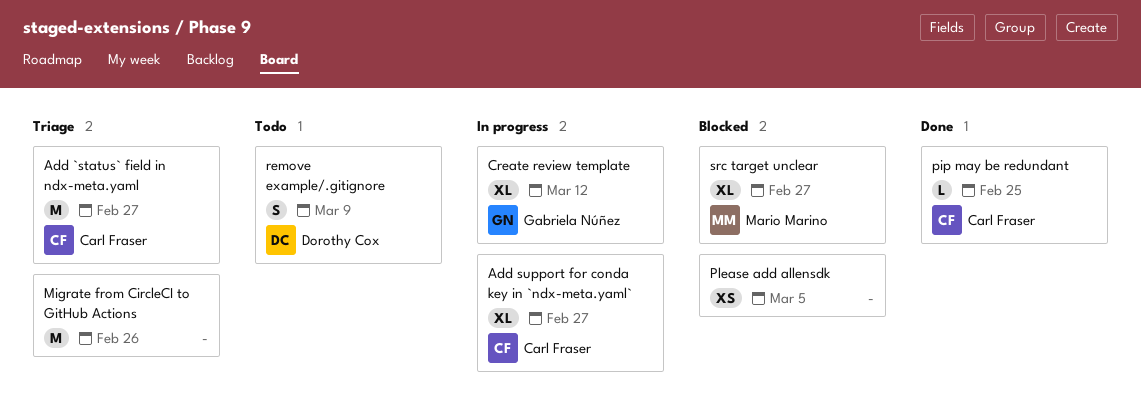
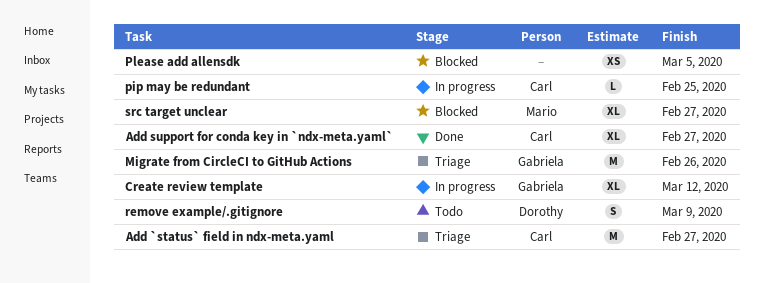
Add support for conda key in `ndx-meta.yaml`, status: In progress -> Done
Migrate from CircleCI to GitHub Actions, owner: none -> Gabriela Núñez
pip may be redundant, status: Done -> In progress

